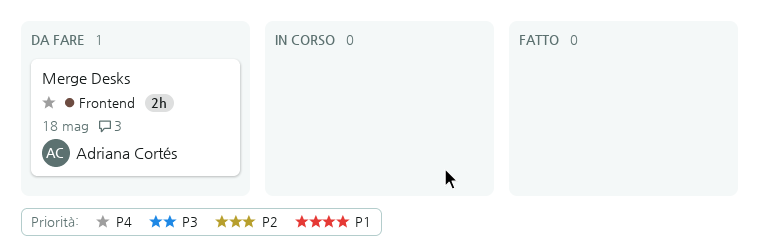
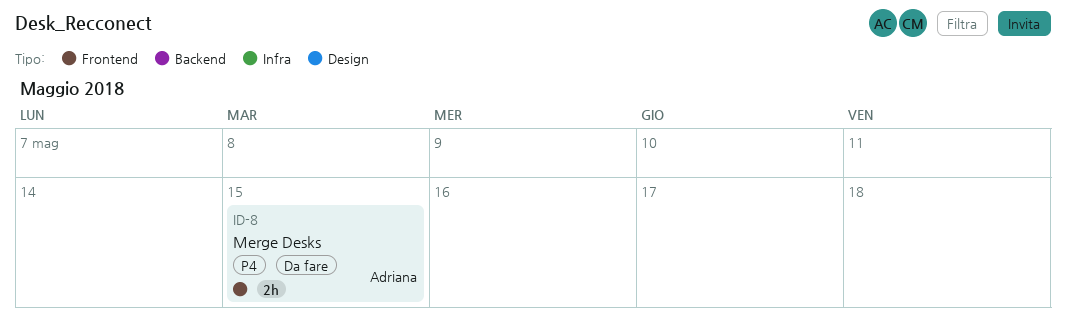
Merge Desks, due: May 18 -> May 15

